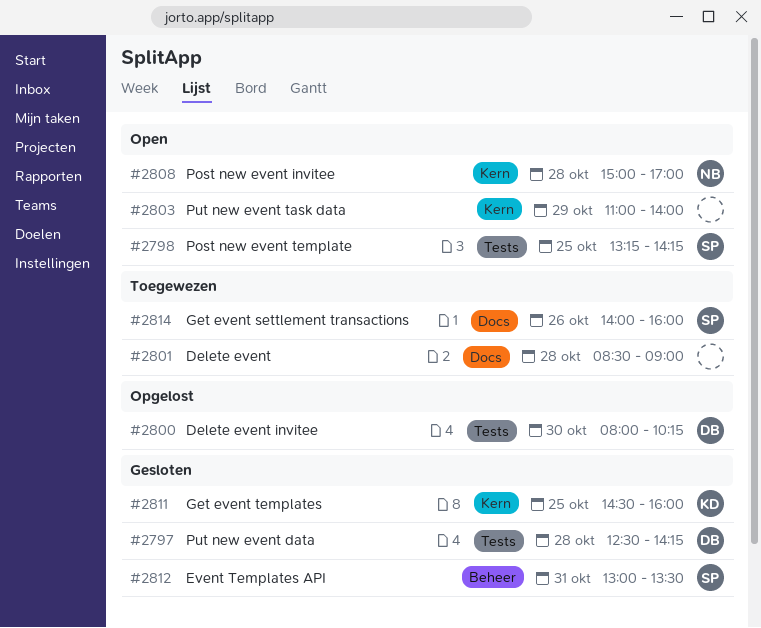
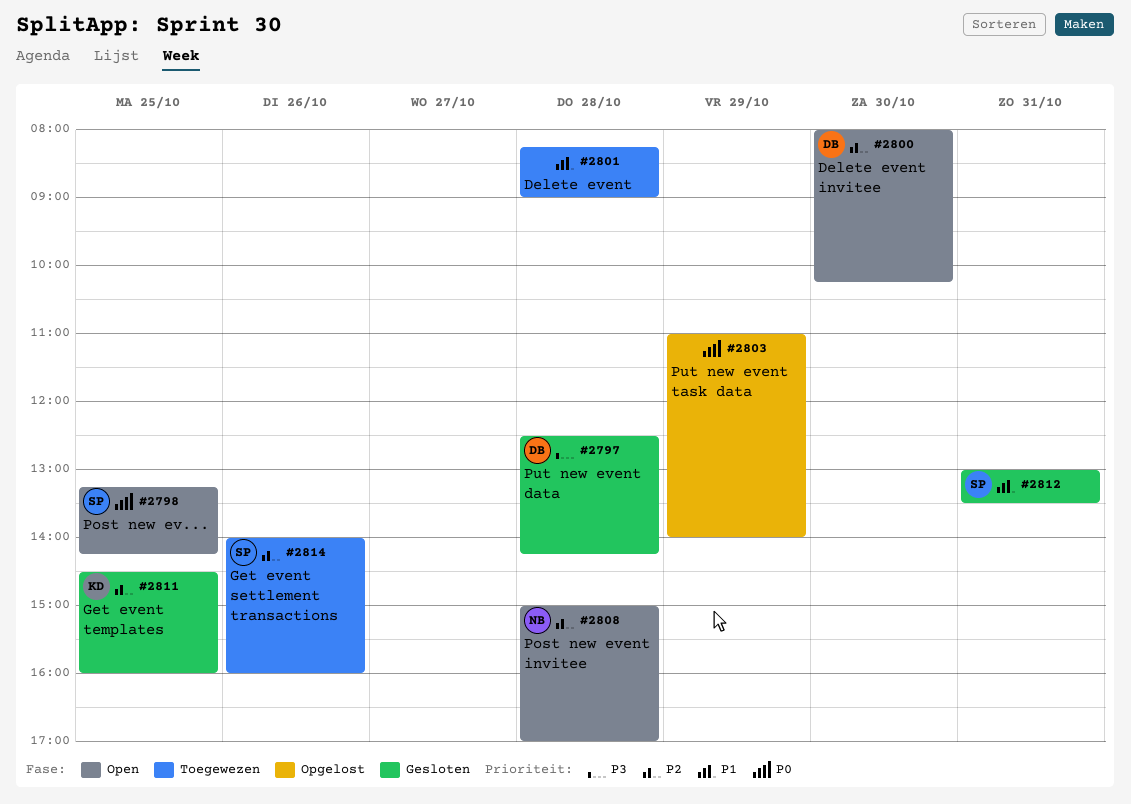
#2800, status: Opgelost -> Open
#2801, begins: 08:30 -> 08:15
#2803, status: Open -> Opgelost

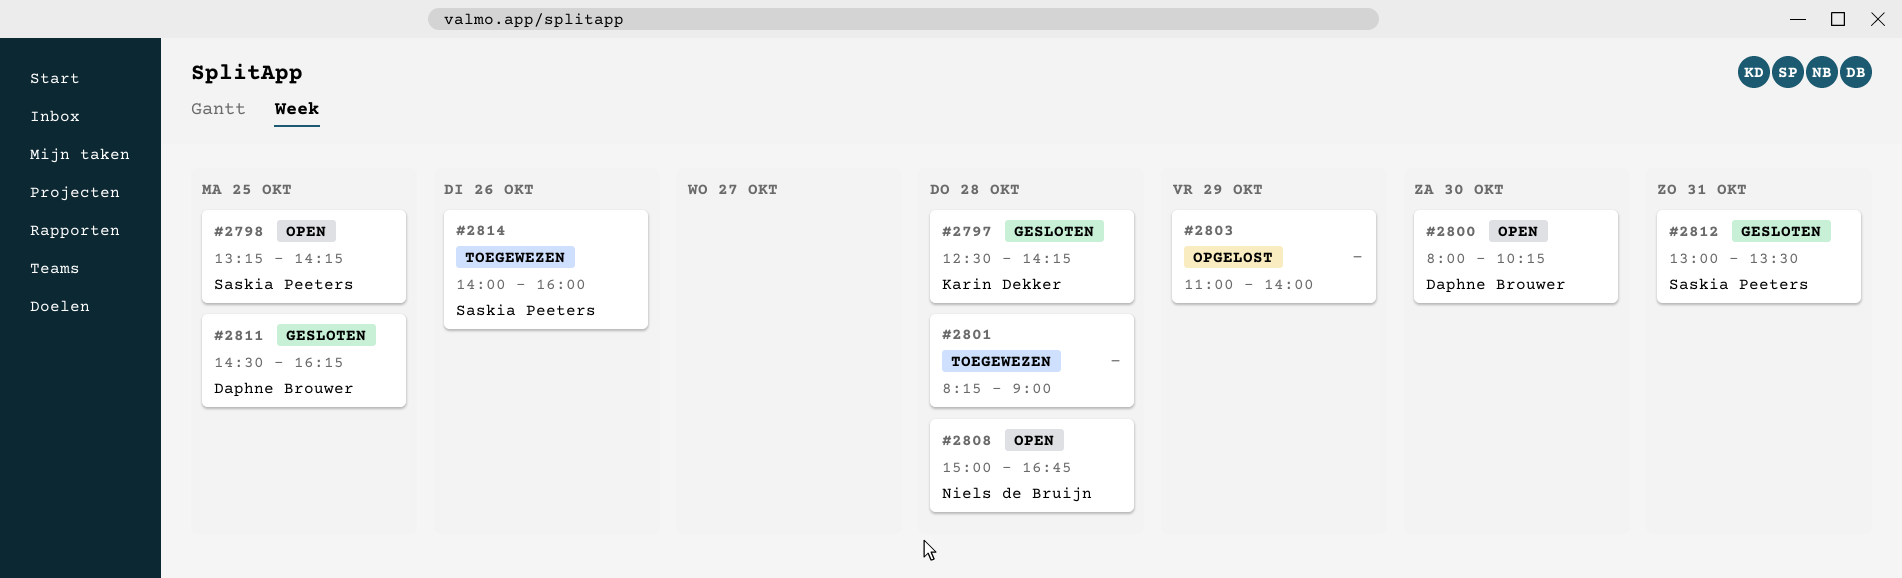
#2797, owner: Daphne Brouwer -> Karin Dekker
#2808, ends: 17:00 -> 16:45
#2811, owner: Karin Dekker -> Daphne Brouwer
#2811, ends: 16:00 -> 16:15

